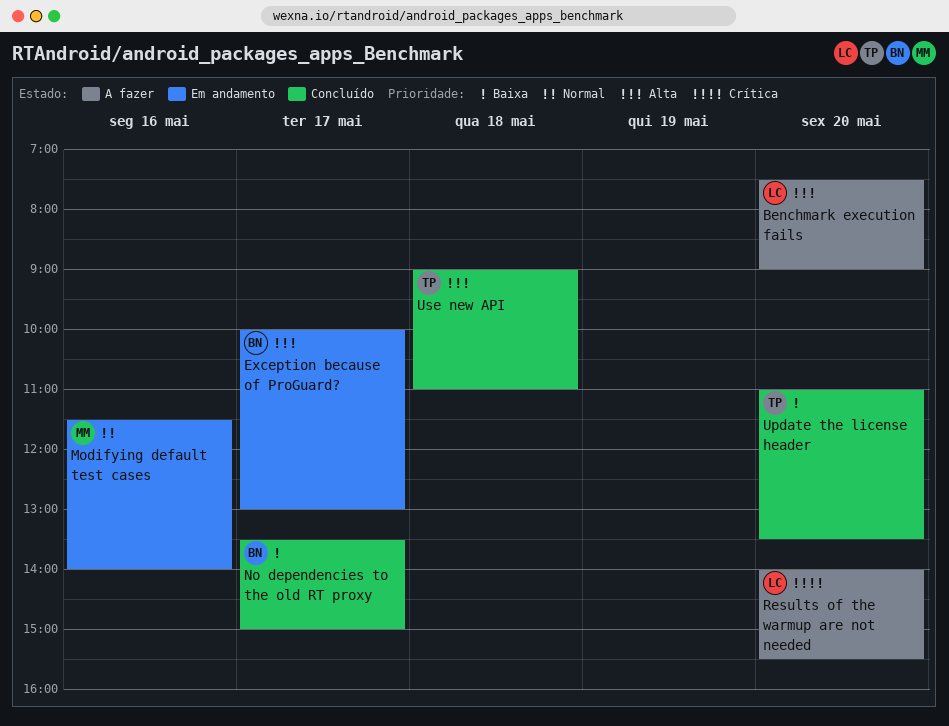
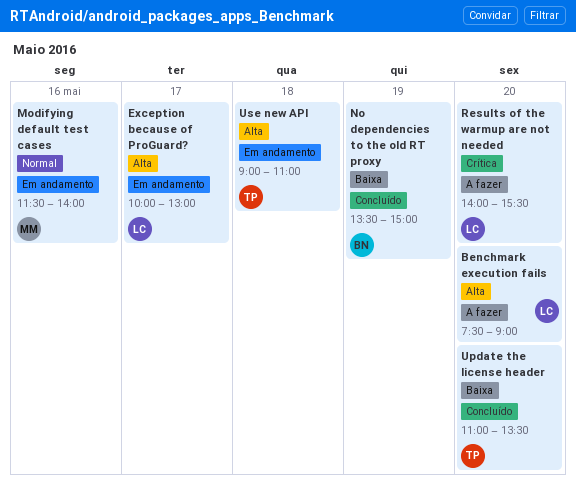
Exception because of ProGuard?, owner: BN -> LC
No dependencies to the old RT proxy, day: May 17 -> May 19
Use new API, status: Concluído -> Em andamento

